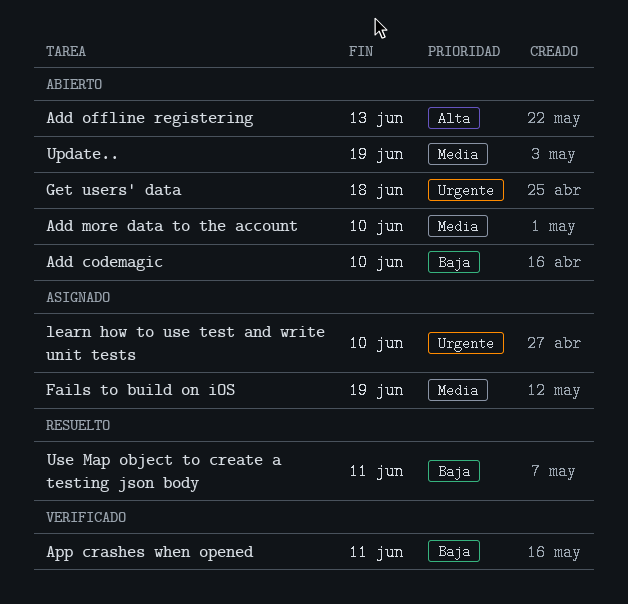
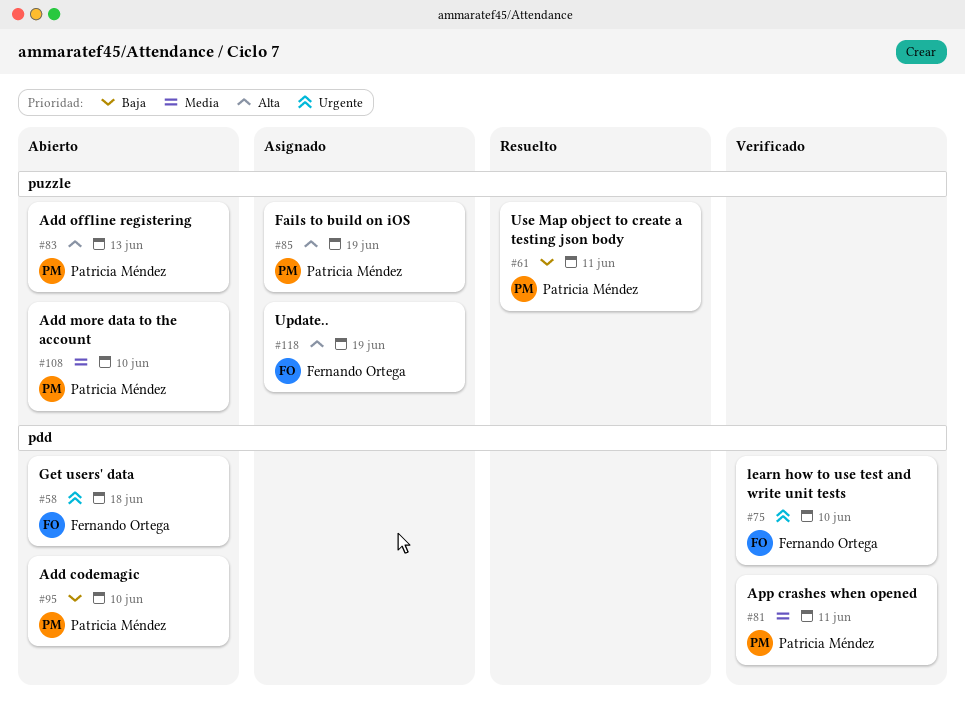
App crashes when opened, priority: Baja -> Media
Fails to build on iOS, priority: Media -> Alta
learn how to use test and write unit tests, status: Asignado -> Verificado
Update.., status: Abierto -> Asignado
Update.., priority: Media -> Alta

